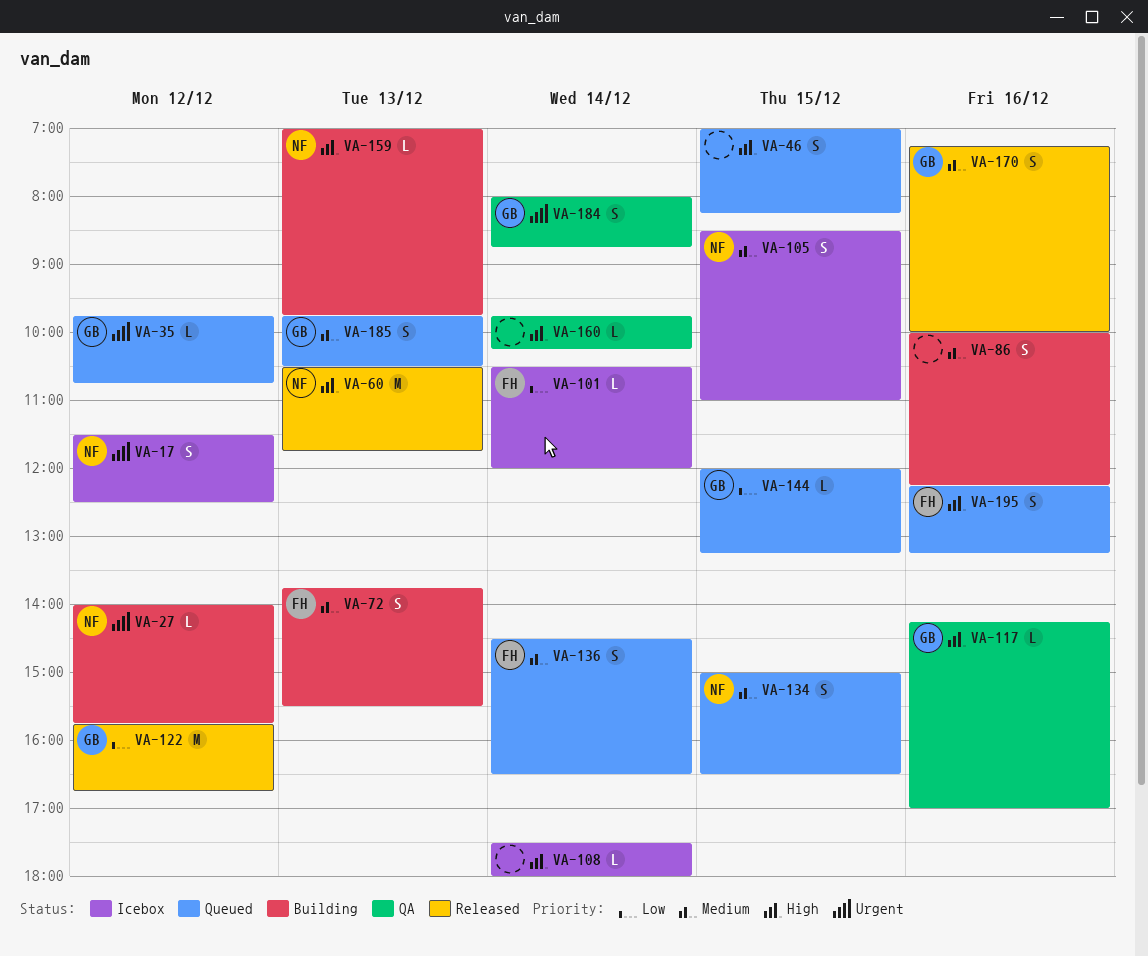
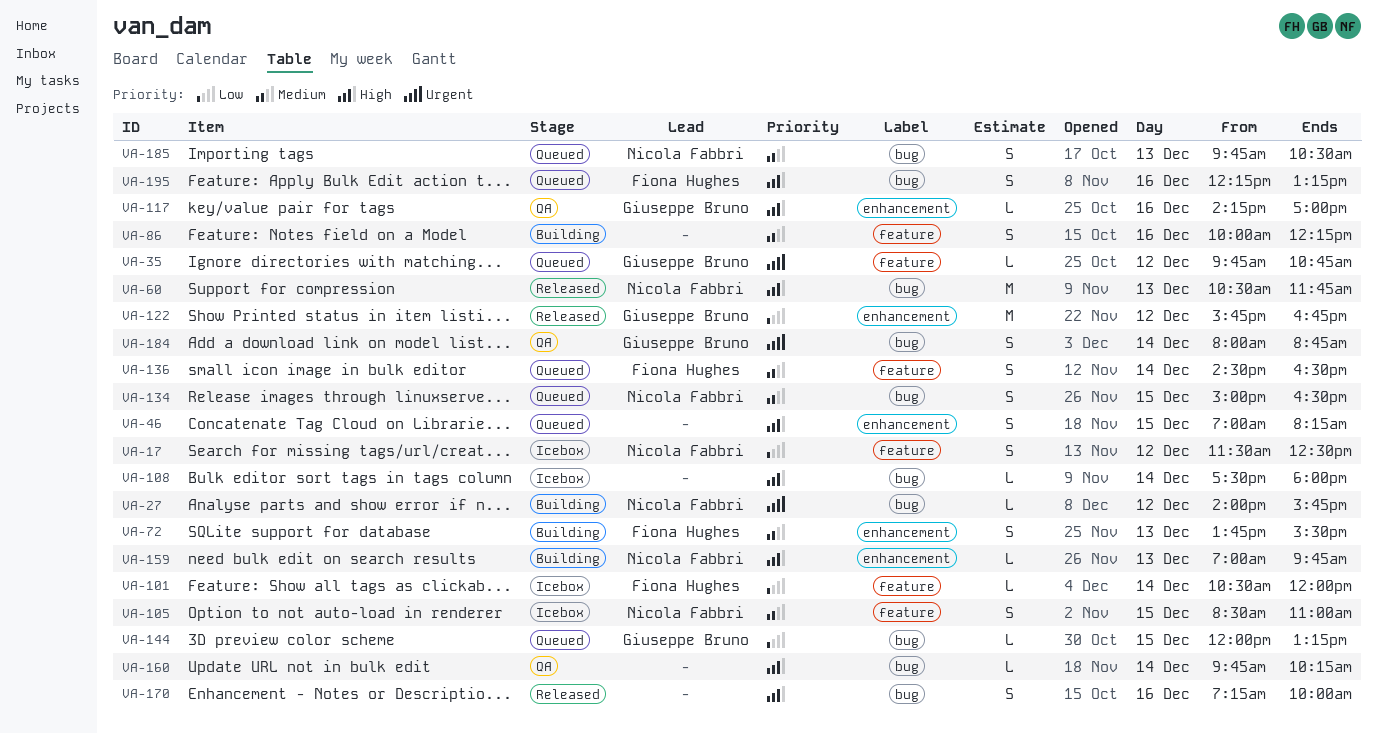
VA-17, priority: Urgent -> Low
VA-170, owner: Giuseppe Bruno -> none
VA-170, priority: Medium -> High
VA-185, owner: Giuseppe Bruno -> Nicola Fabbri

